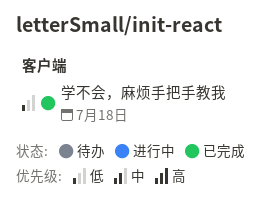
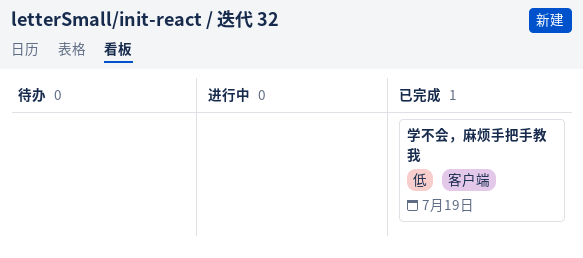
学不会，麻烦手把手教我, due: Jul 18 -> Jul 19

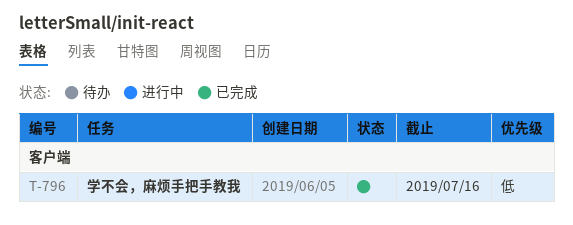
学不会，麻烦手把手教我, due: Jul 19 -> Jul 16

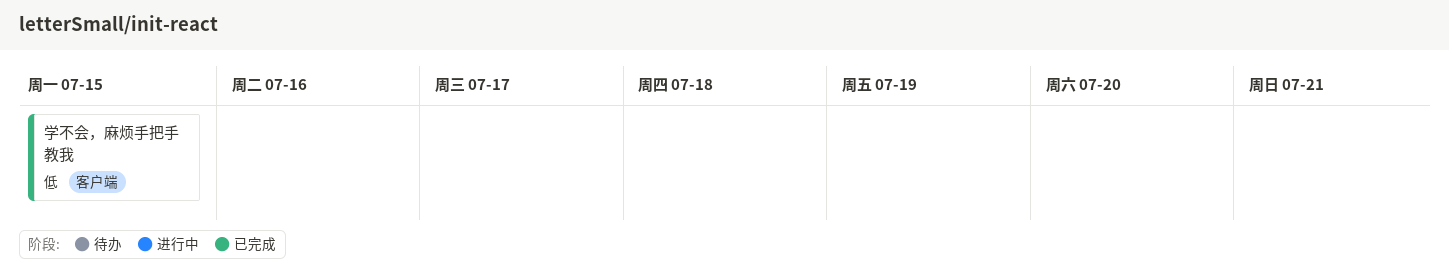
学不会，麻烦手把手教我, due: Jul 16 -> Jul 15

